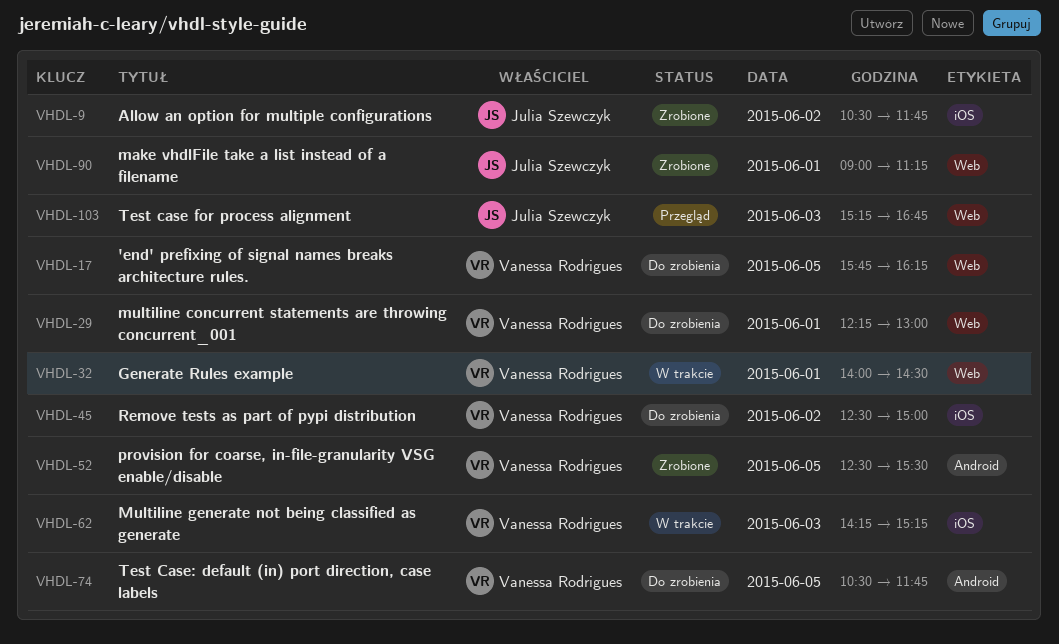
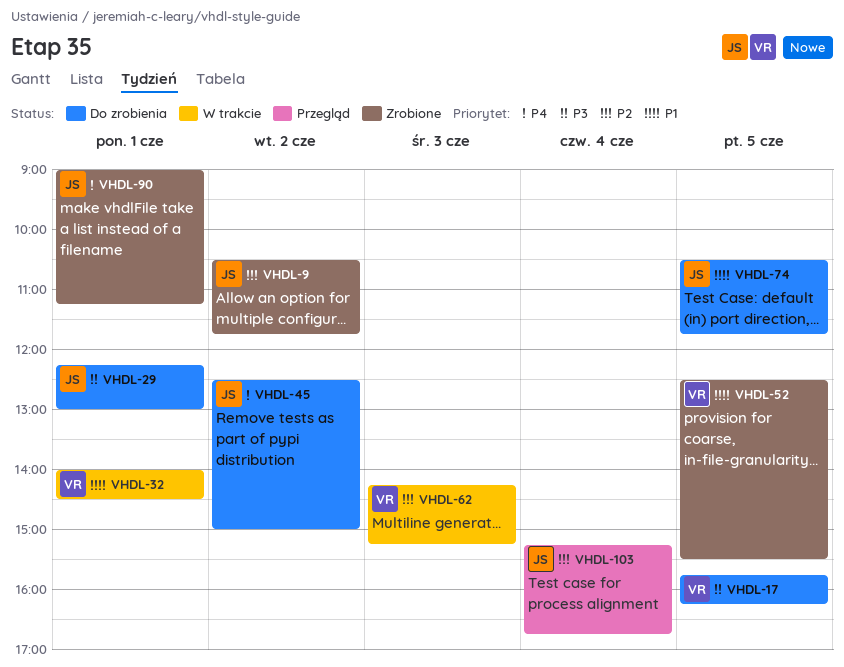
VHDL-29, owner: Vanessa Rodrigues -> Julia Szewczyk
VHDL-45, owner: Vanessa Rodrigues -> Julia Szewczyk
VHDL-74, owner: Vanessa Rodrigues -> Julia Szewczyk
VHDL-103, day: Jun 3 -> Jun 4

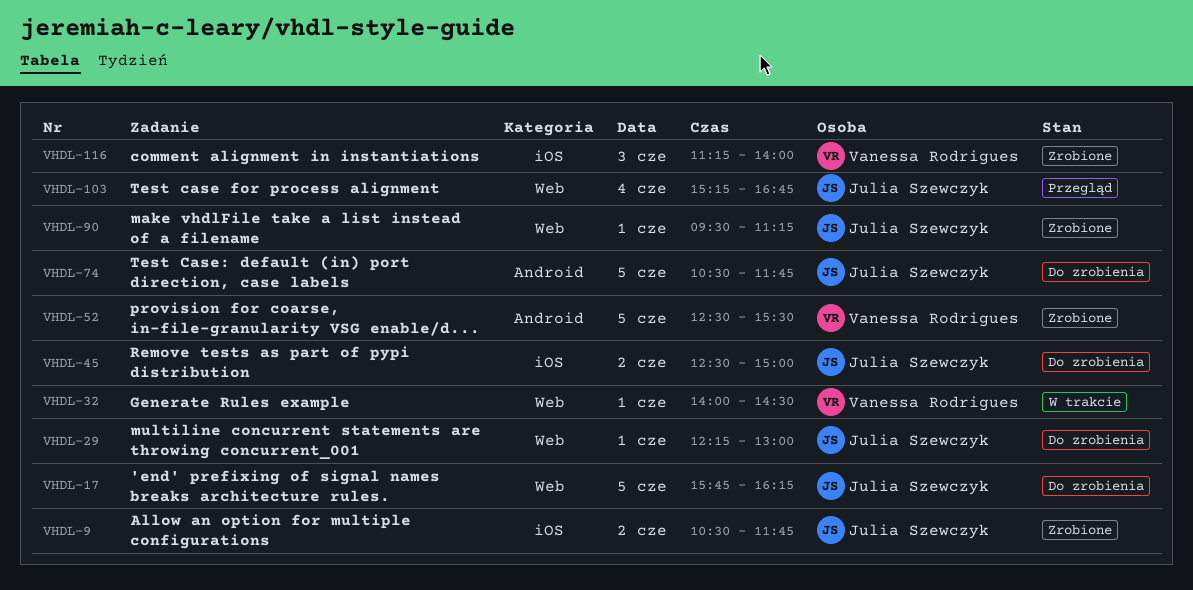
VHDL-17, owner: Vanessa Rodrigues -> Julia Szewczyk
VHDL-62: present -> none
VHDL-90, begins: 09:00 -> 09:30
VHDL-116: none -> present

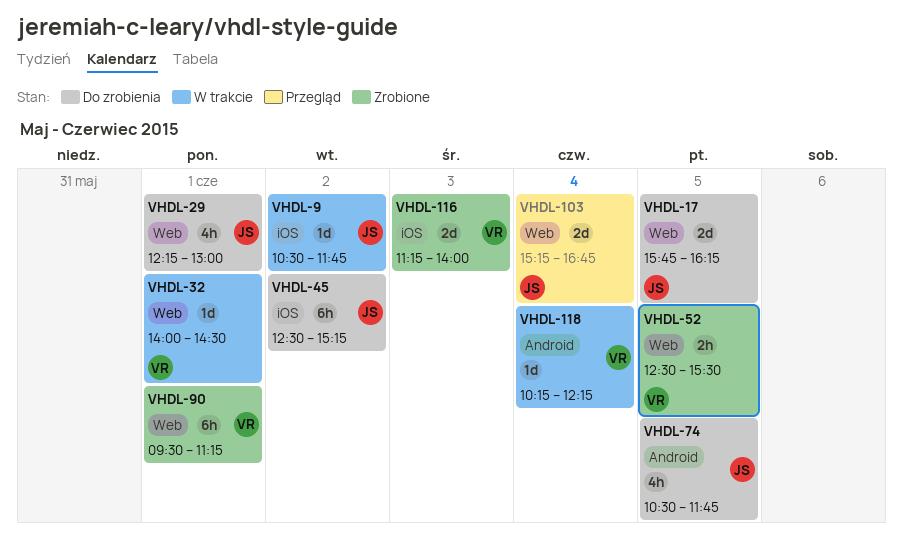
VHDL-9, status: Zrobione -> W trakcie
VHDL-45, ends: 15:00 -> 15:15
VHDL-52, label: Android -> Web
VHDL-90, owner: Julia Szewczyk -> Vanessa Rodrigues
VHDL-118: none -> present

